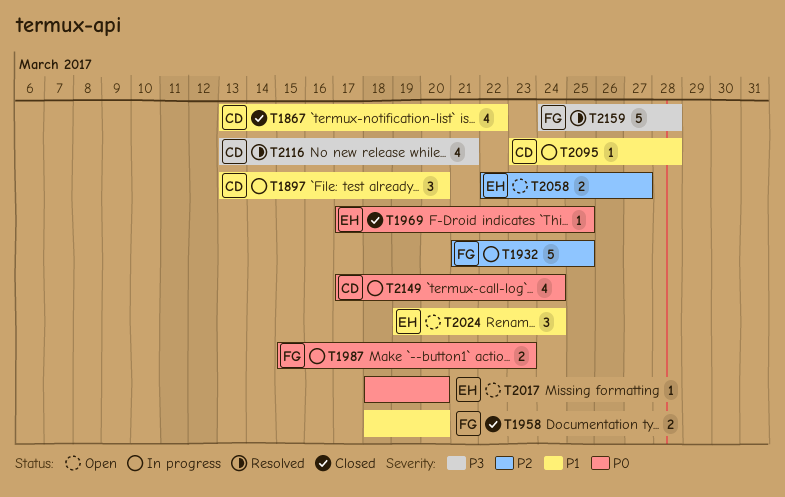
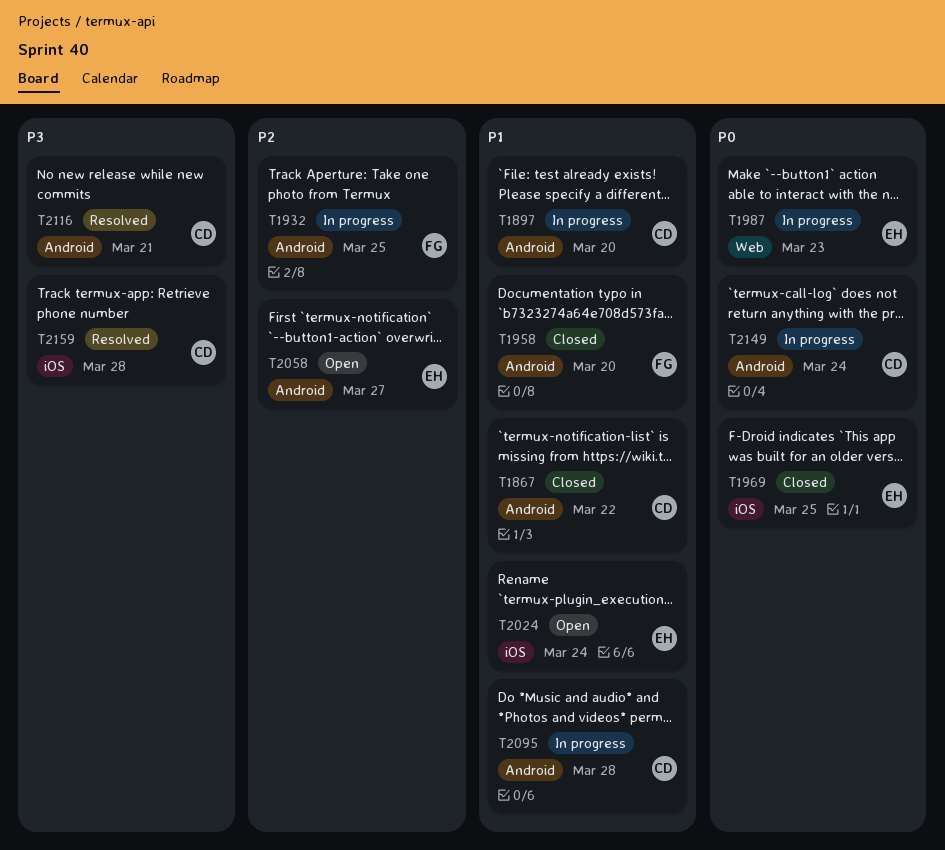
T1987, owner: FG -> EH
T2017: present -> none
T2159, owner: FG -> CD

